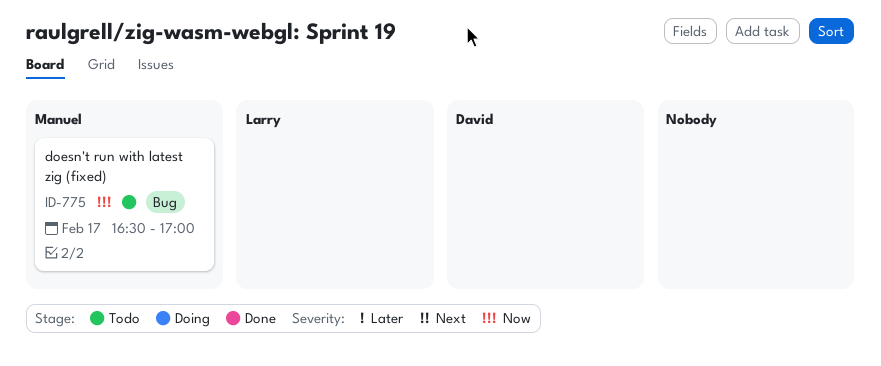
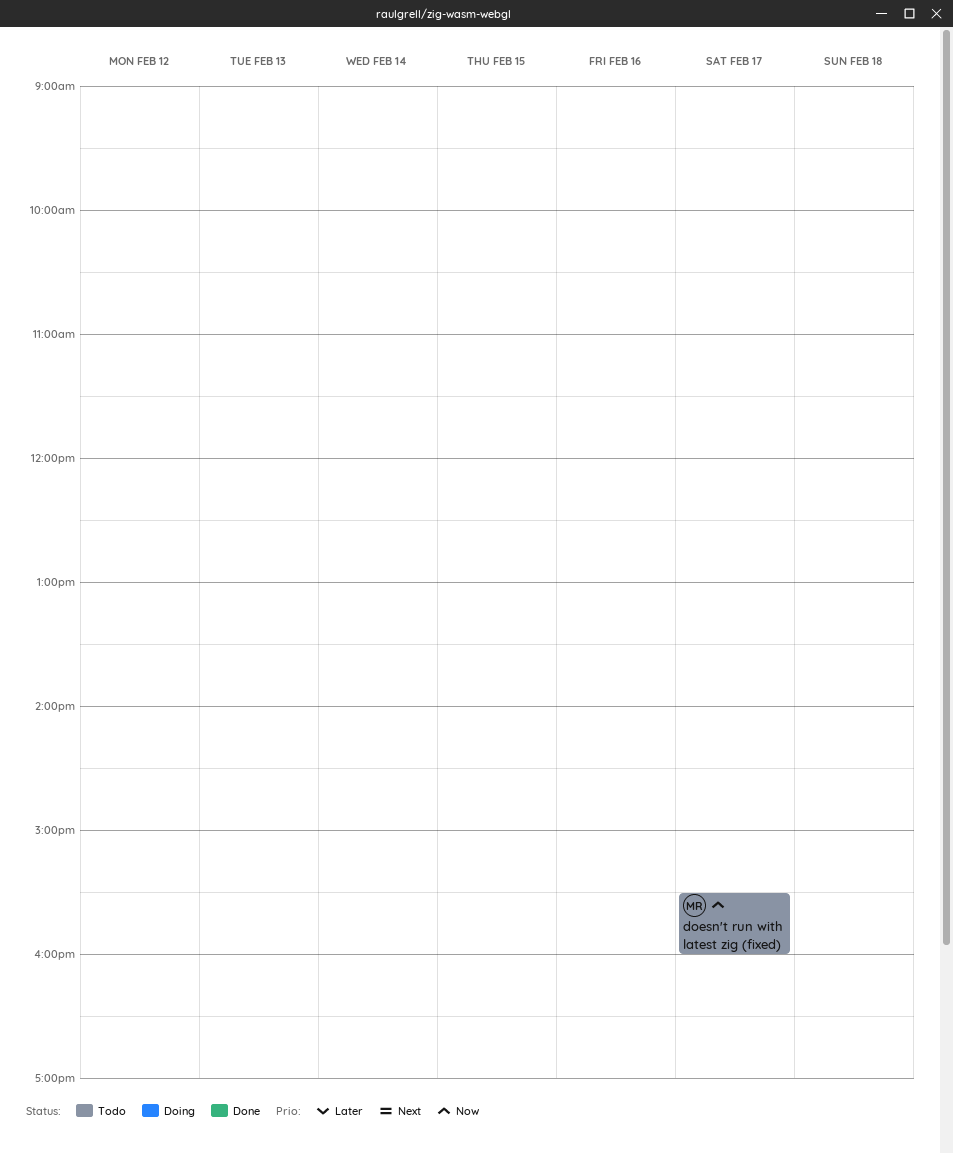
doesn't run with latest zig (fixed), begins: 16:30 -> 15:30
doesn't run with latest zig (fixed), ends: 17:00 -> 16:00

